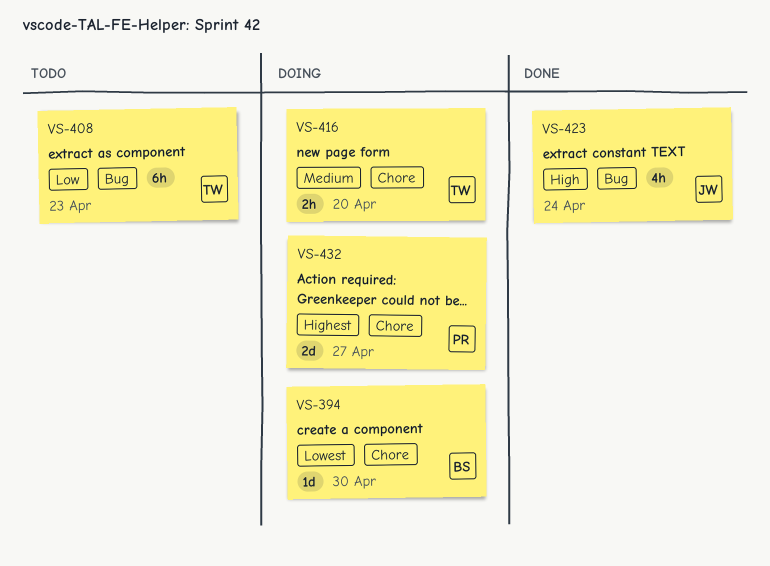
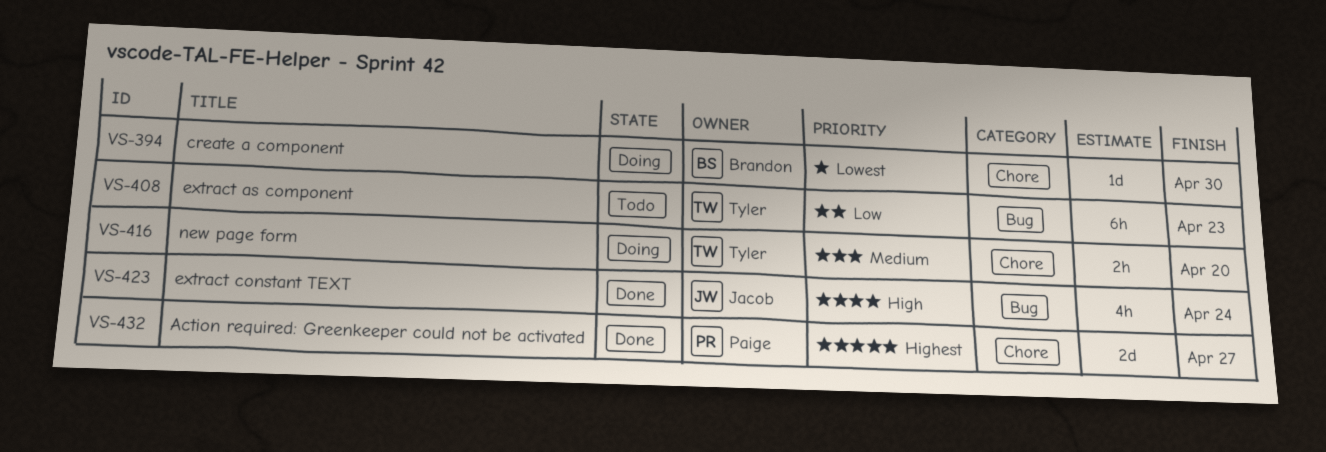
VS-432, status: Doing -> Done

